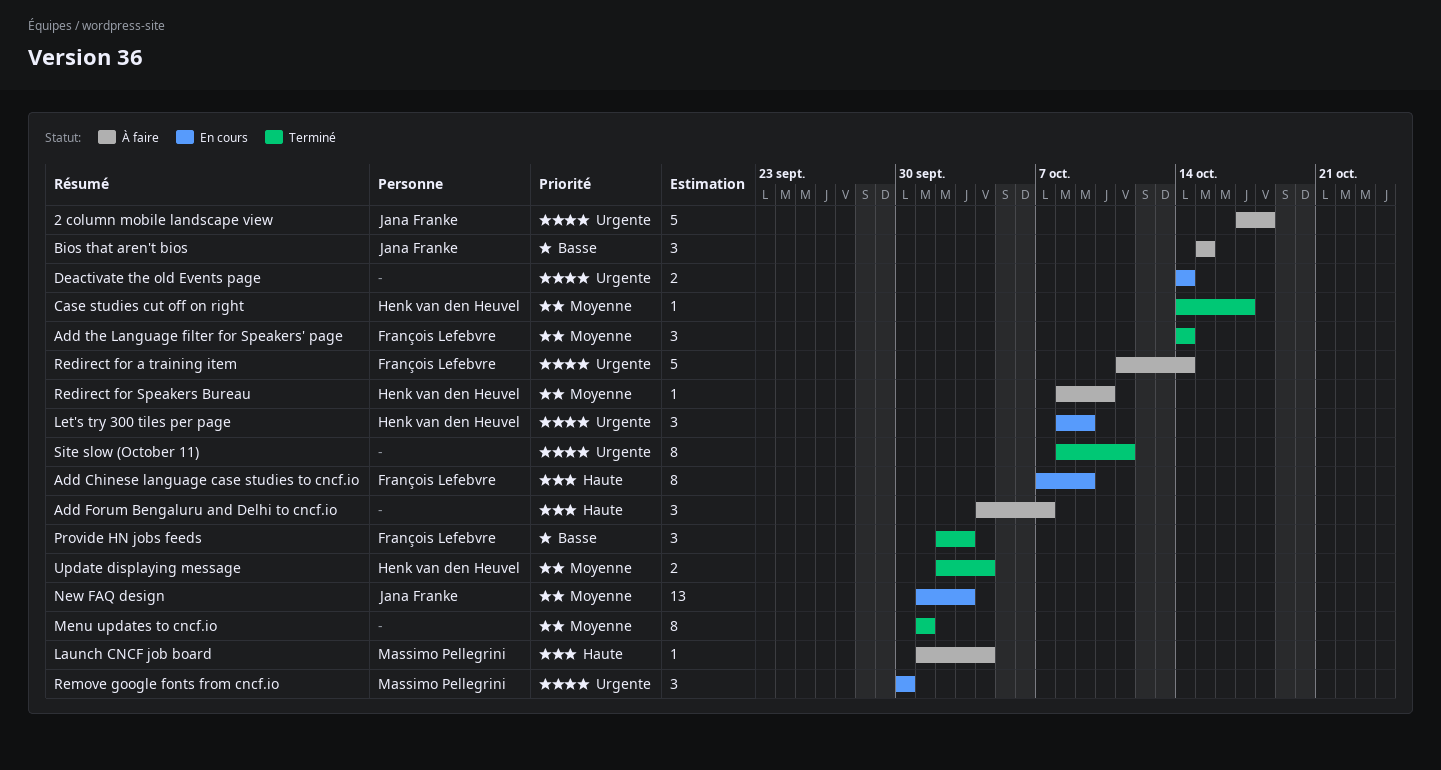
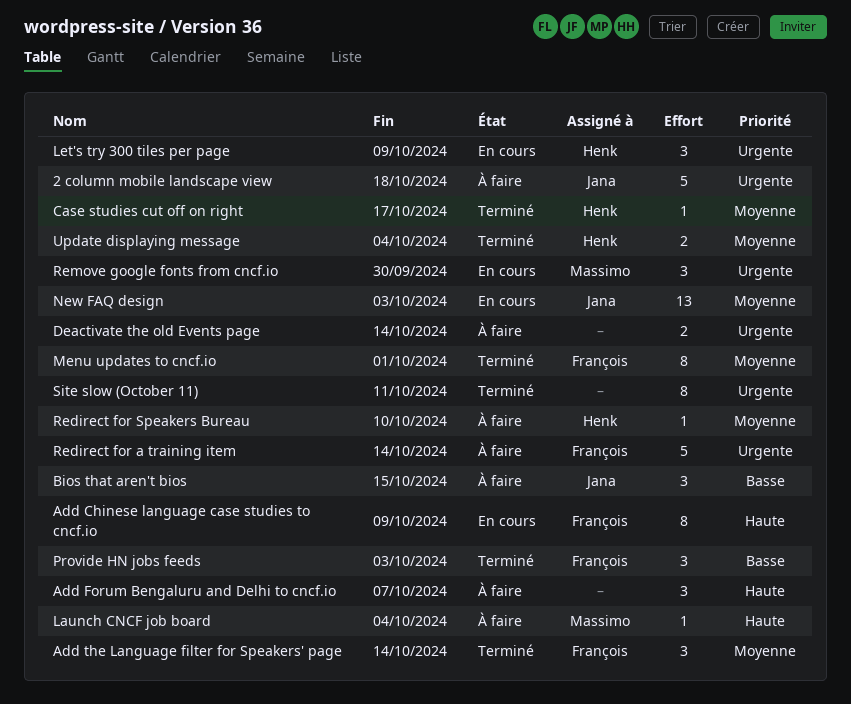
Deactivate the old Events page, status: En cours -> À faire
Menu updates to cncf.io, owner: none -> François Lefebvre

